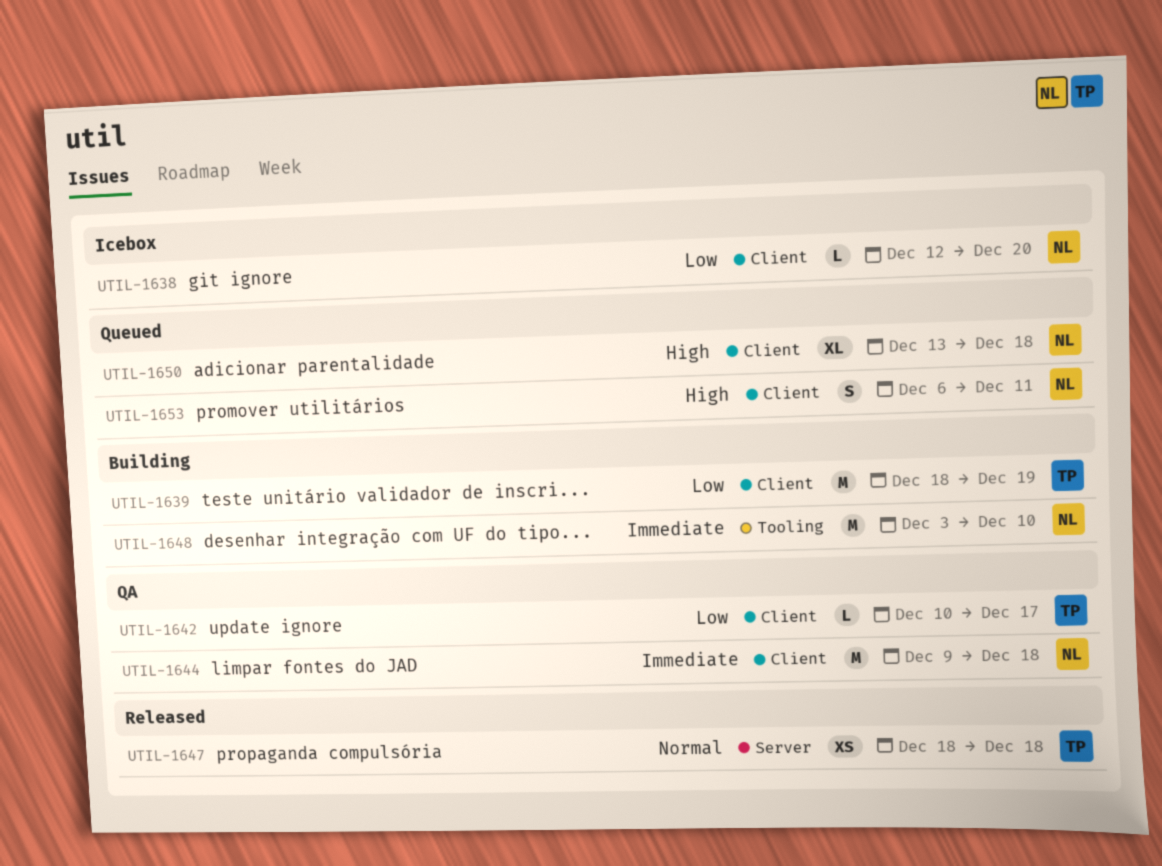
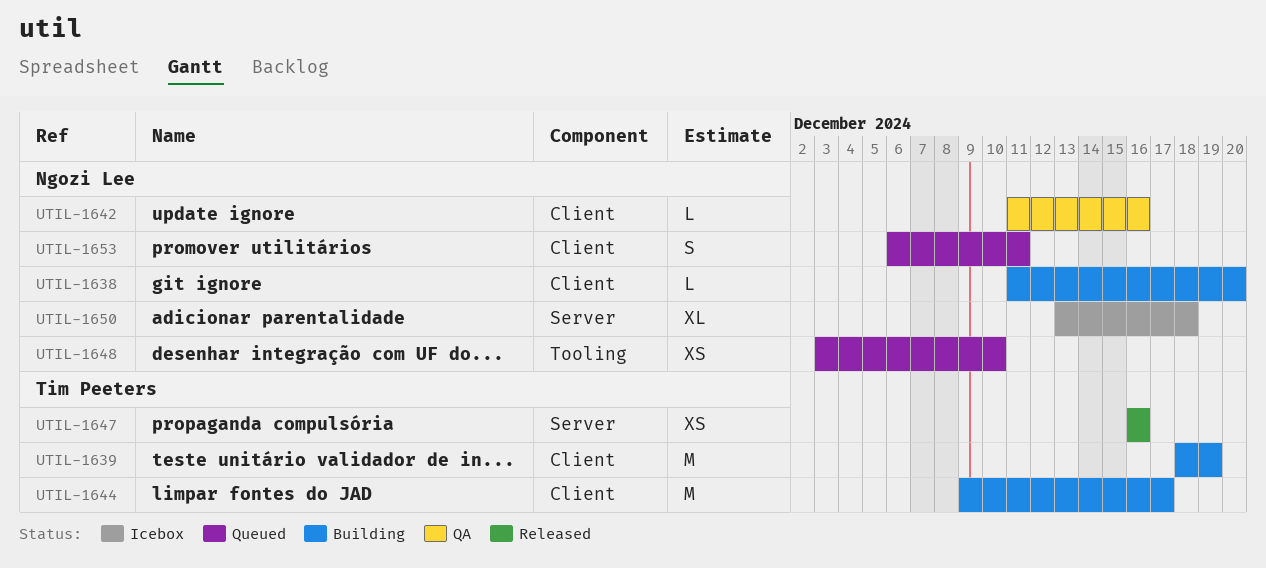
UTIL-1638, status: Icebox -> Building
UTIL-1638, start: Dec 12 -> Dec 11
UTIL-1642, owner: Tim Peeters -> Ngozi Lee
UTIL-1642, start: Dec 10 -> Dec 11
UTIL-1642, due: Dec 17 -> Dec 16
UTIL-1644, status: QA -> Building
UTIL-1644, owner: Ngozi Lee -> Tim Peeters
UTIL-1644, due: Dec 18 -> Dec 17
UTIL-1647, start: Dec 18 -> Dec 16
UTIL-1647, due: Dec 18 -> Dec 16
UTIL-1648, status: Building -> Queued
UTIL-1648, estimate: M -> XS
UTIL-1650, status: Queued -> Icebox
UTIL-1650, label: Client -> Server

